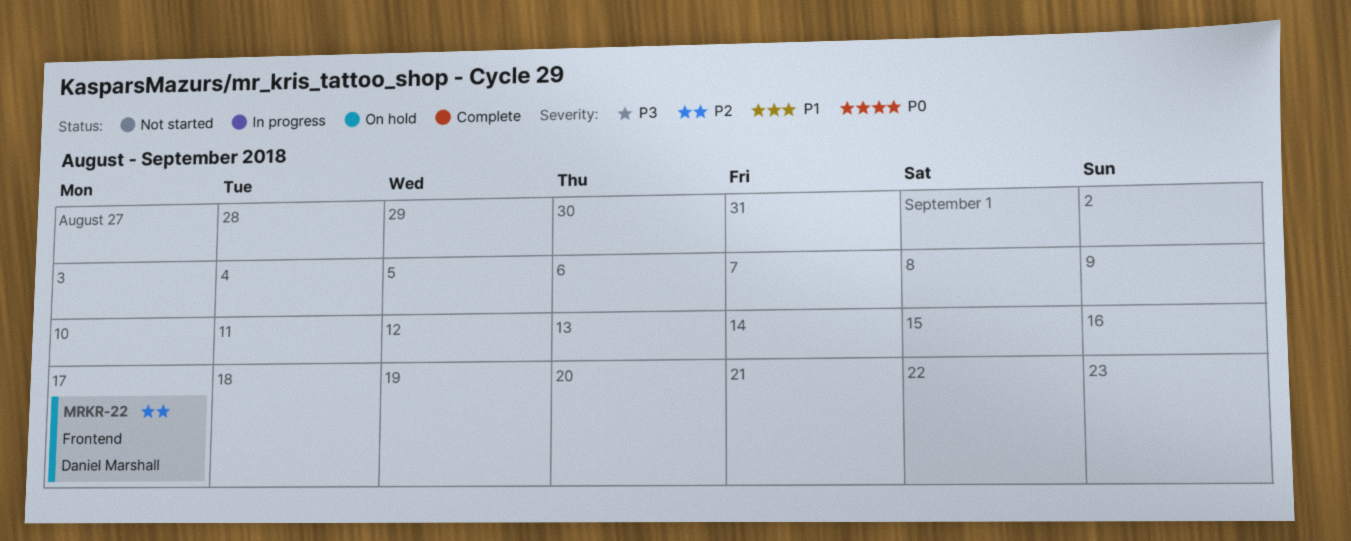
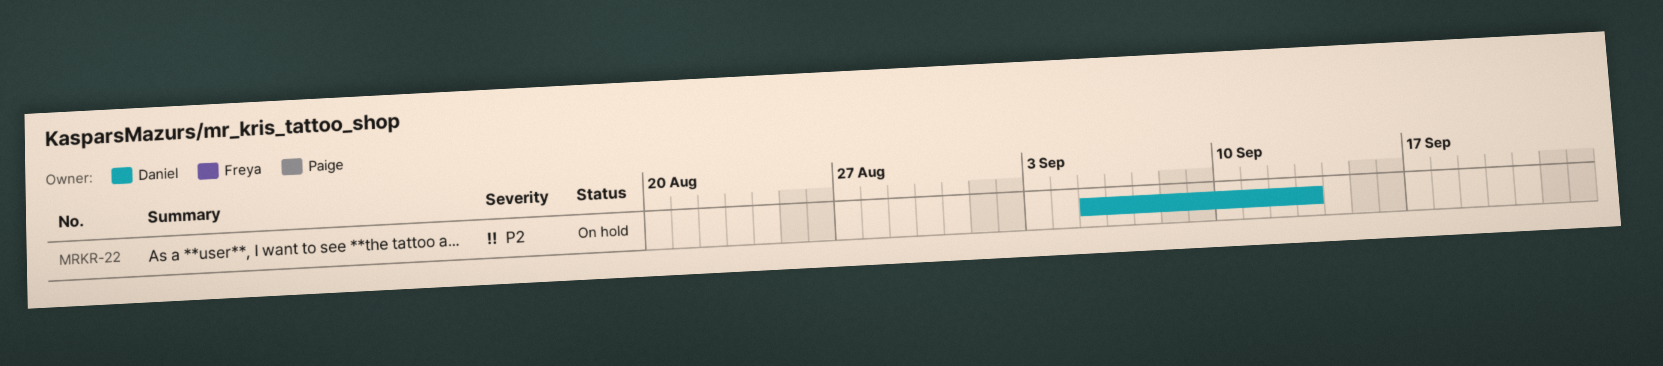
MRKR-22, due: Sep 17 -> Sep 13

